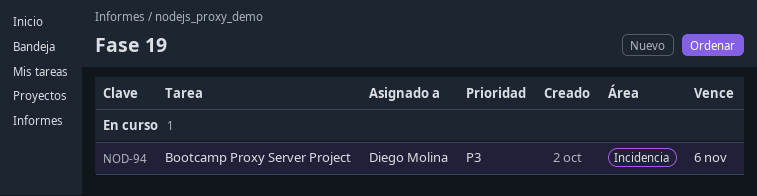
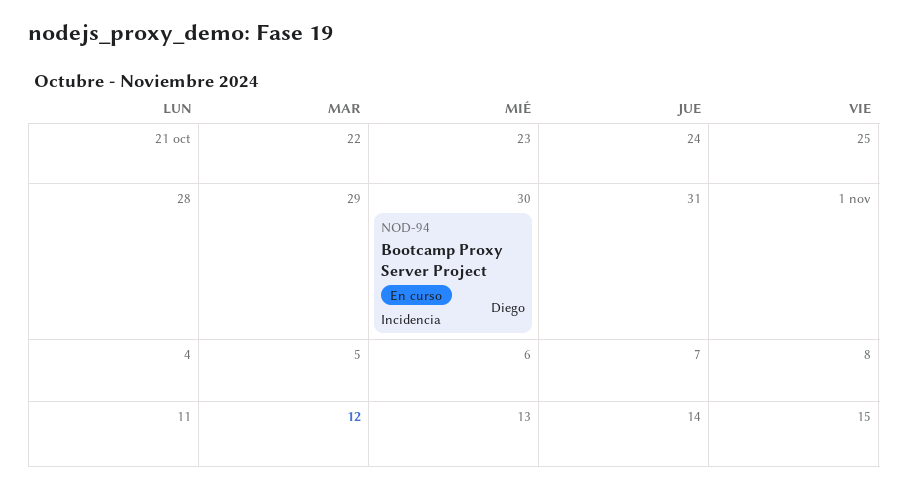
NOD-94, due: Nov 6 -> Oct 30

